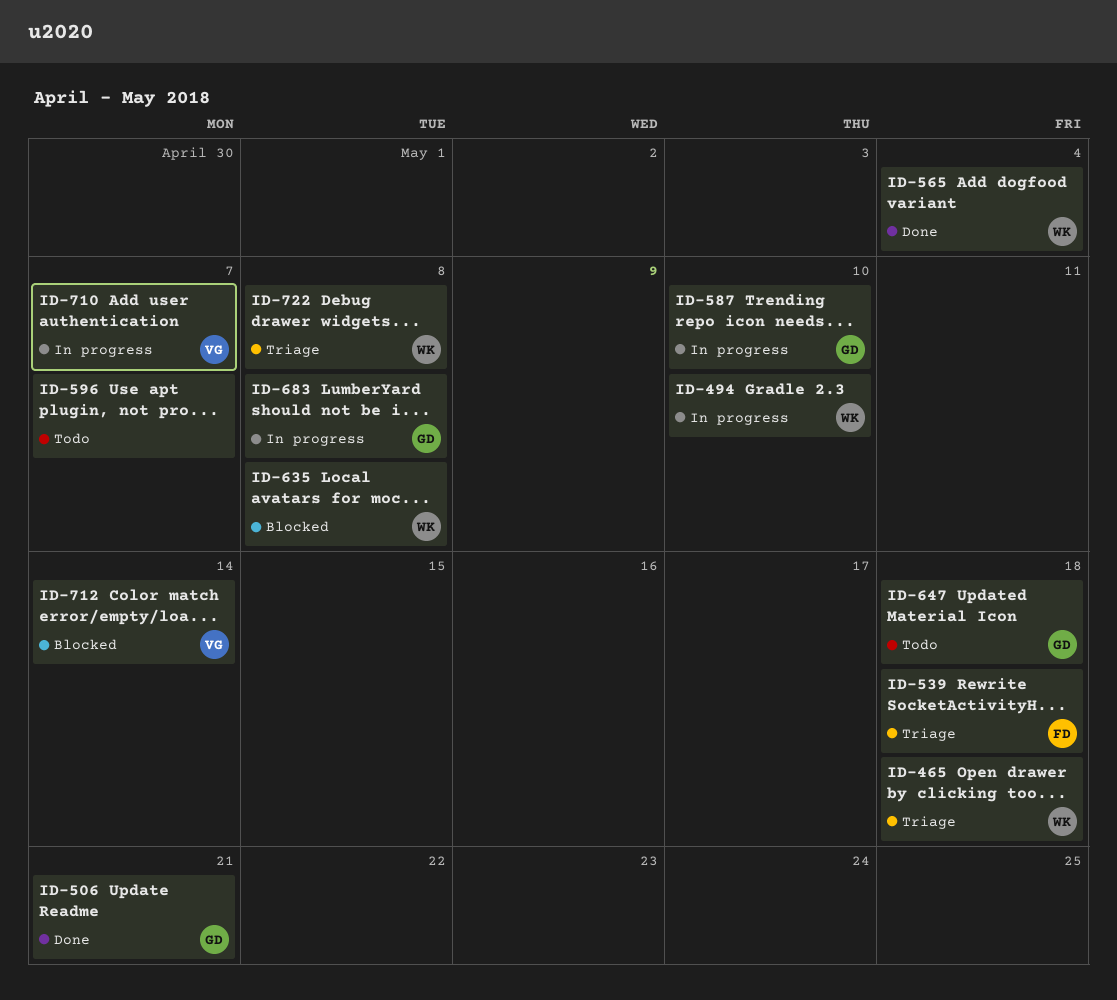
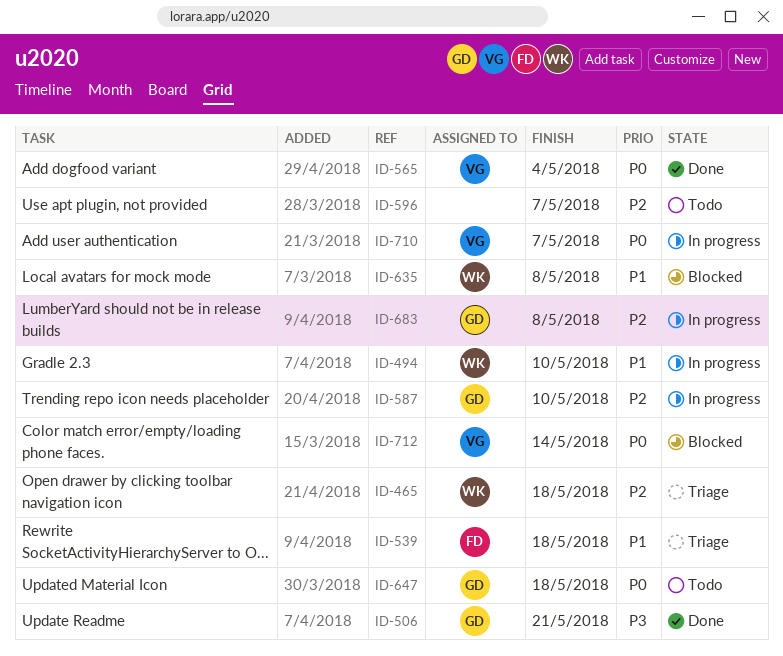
ID-565, owner: WK -> VG
ID-722: present -> none

